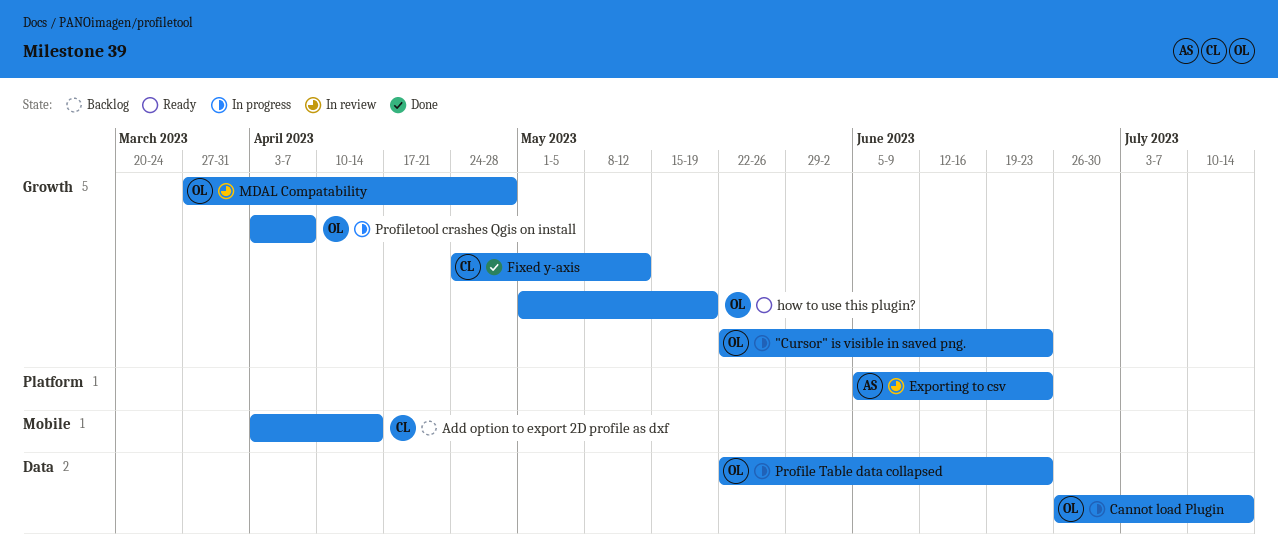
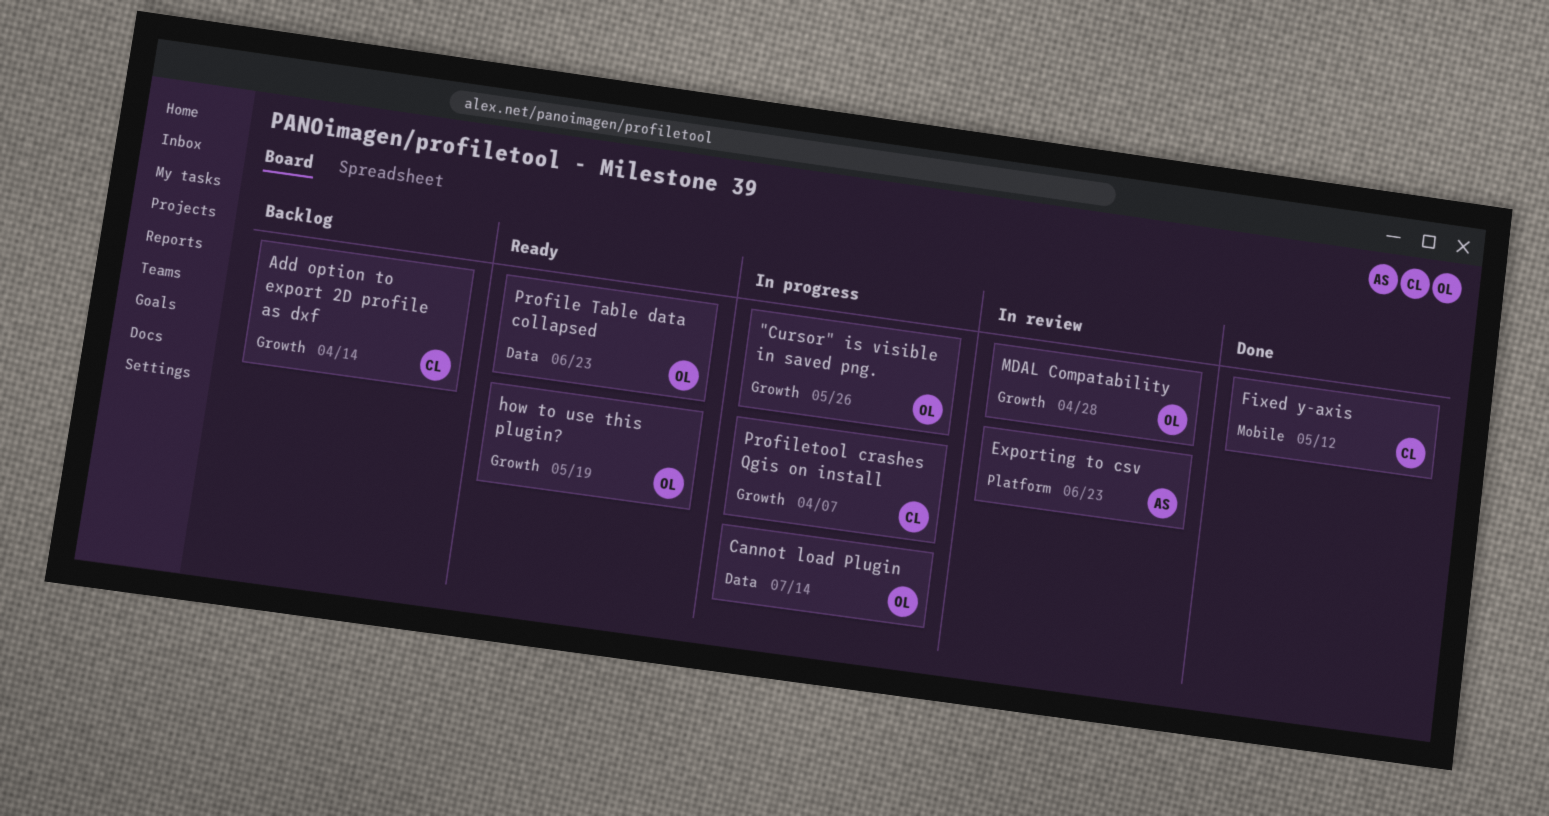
"Cursor" is visible in saved png., due: Jun 23 -> May 26
Add option to export 2D profile as dxf, label: Mobile -> Growth
Fixed y-axis, label: Growth -> Mobile
Profile Table data collapsed, status: In progress -> Ready
Profiletool crashes Qgis on install, owner: OL -> CL

